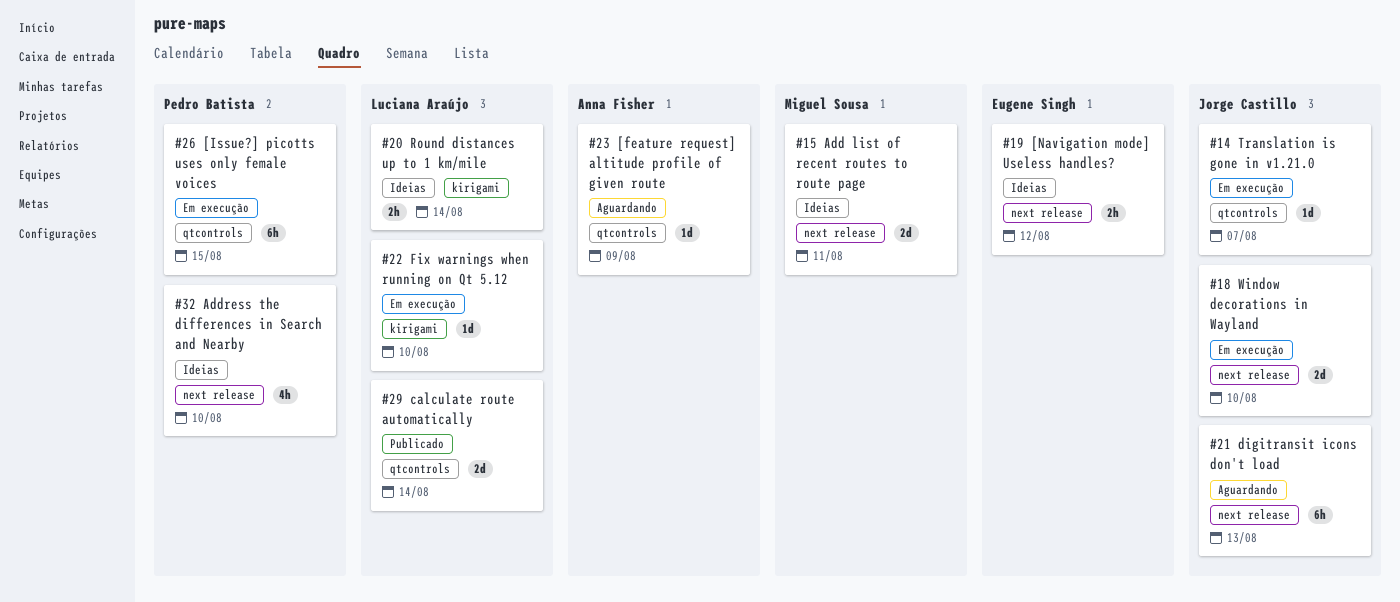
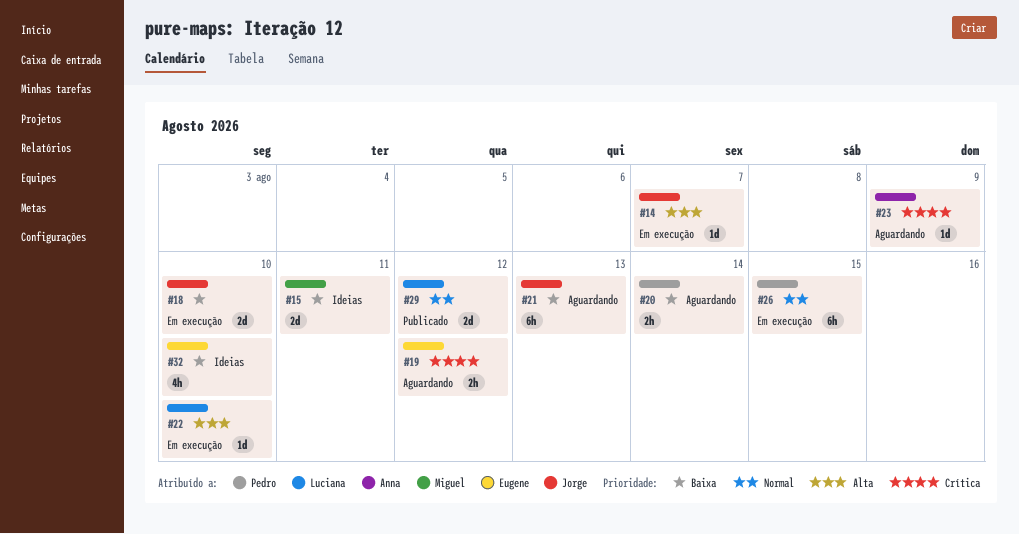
#19, status: Ideias -> Aguardando
#20, status: Ideias -> Aguardando
#20, owner: Luciana Araújo -> Pedro Batista
#29, due: Aug 14 -> Aug 12
#32, owner: Pedro Batista -> Eugene Singh

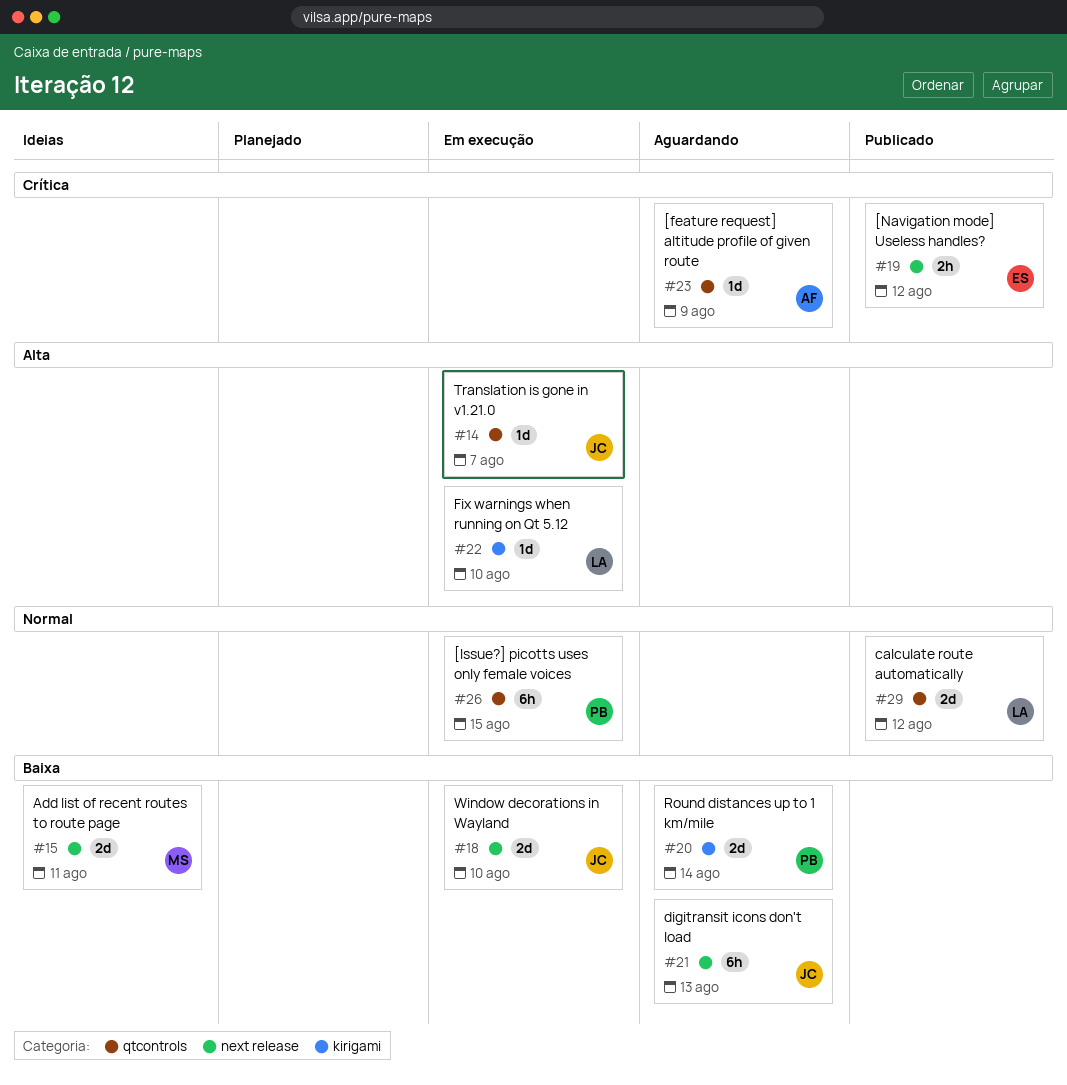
#19, status: Aguardando -> Publicado
#20, estimate: 2h -> 2d
#32: present -> none

